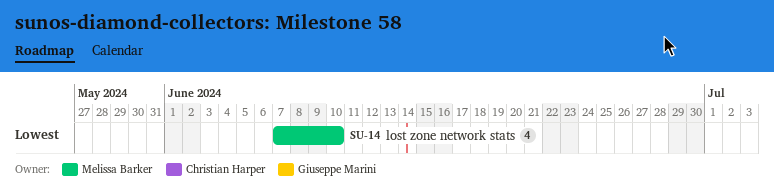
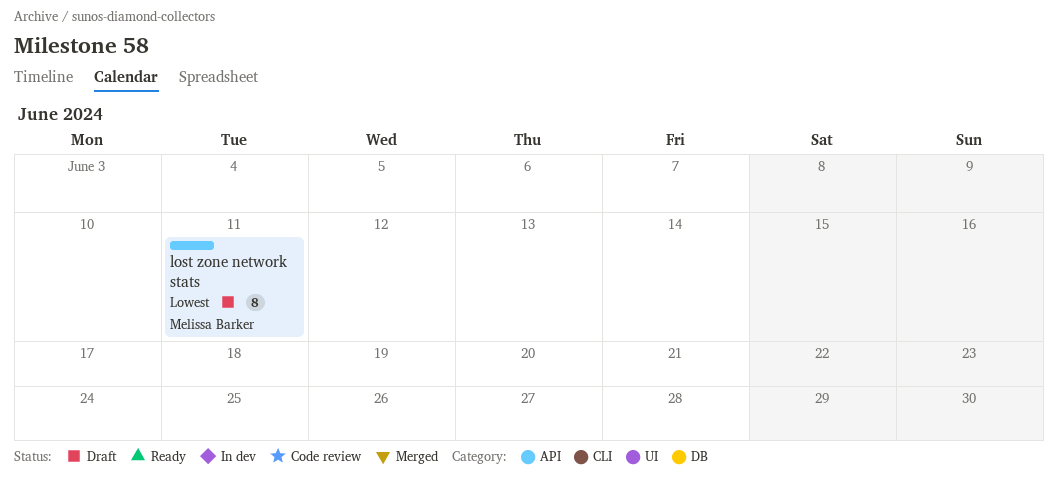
lost zone network stats, estimate: 4 -> 8
lost zone network stats, due: Jun 10 -> Jun 11

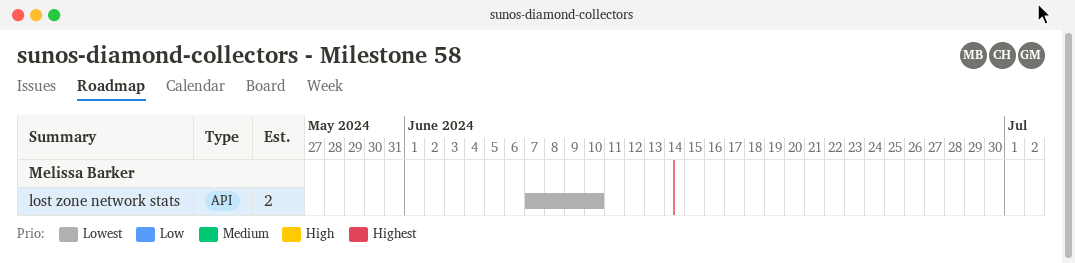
lost zone network stats, estimate: 8 -> 2
lost zone network stats, due: Jun 11 -> Jun 10

